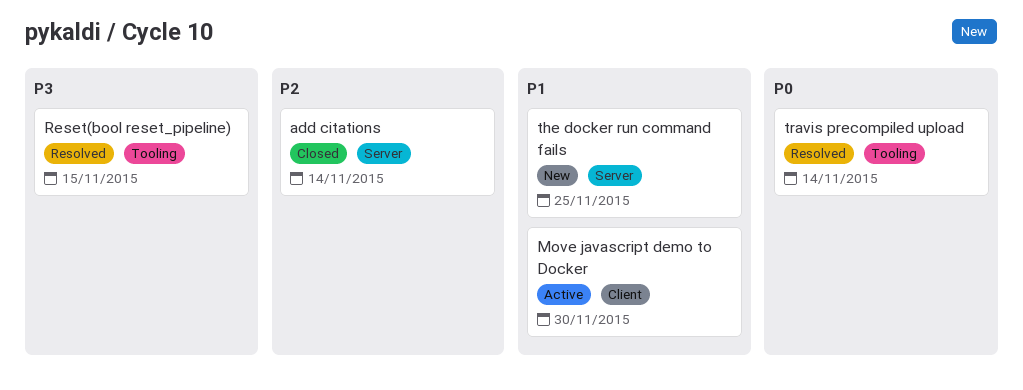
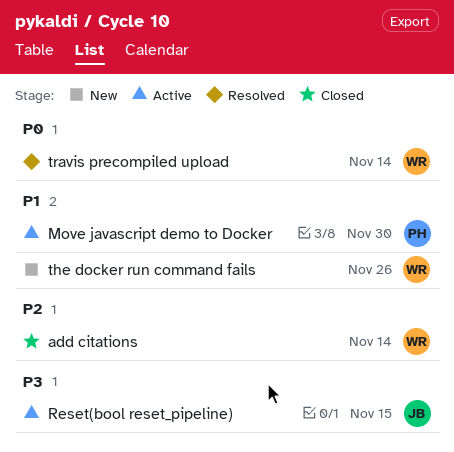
Reset(bool reset_pipeline), status: Resolved -> Active
the docker run command fails, due: Nov 25 -> Nov 26

